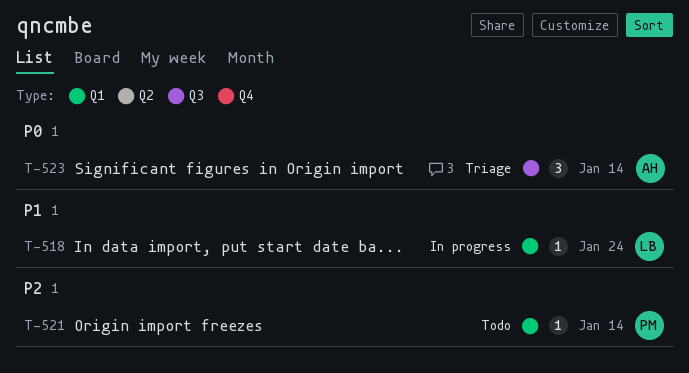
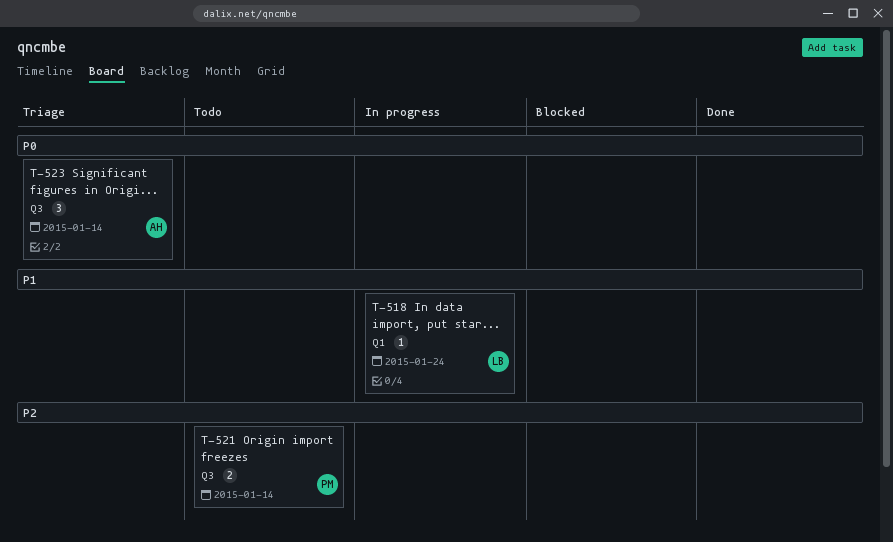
T-521, label: Q1 -> Q3
T-521, estimate: 1 -> 2

